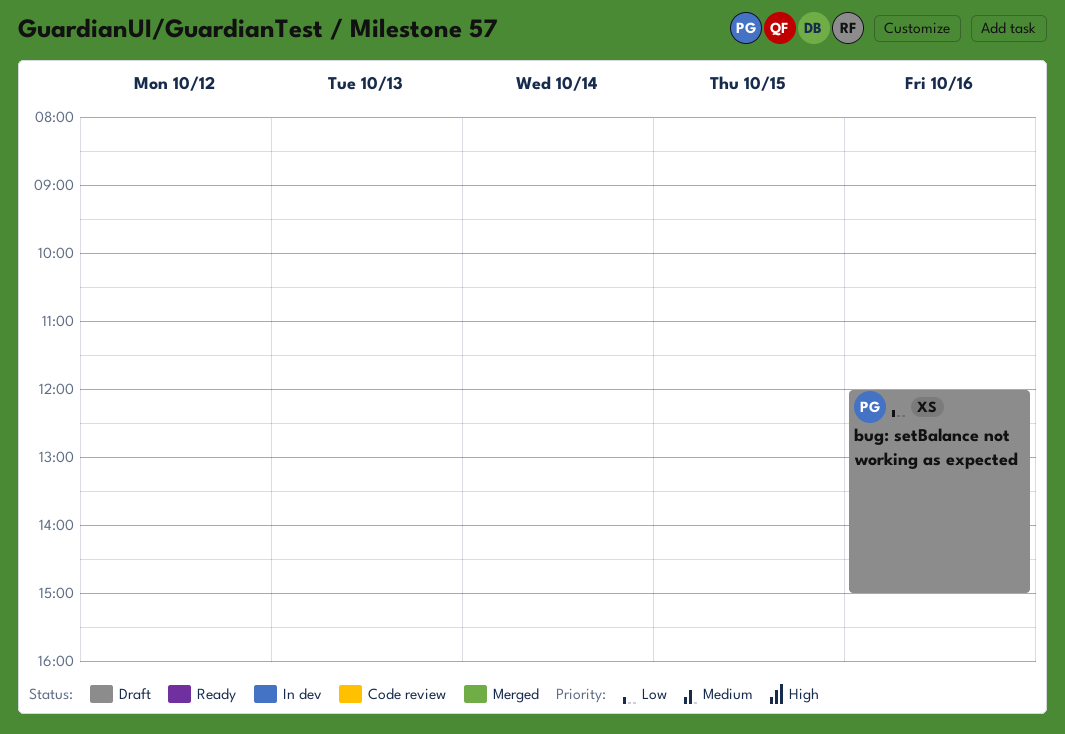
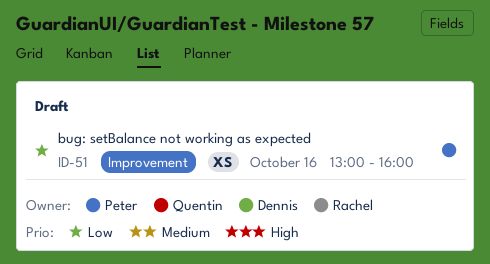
bug: setBalance not working as expected, begins: 12:00 -> 13:00
bug: setBalance not working as expected, ends: 15:00 -> 16:00

